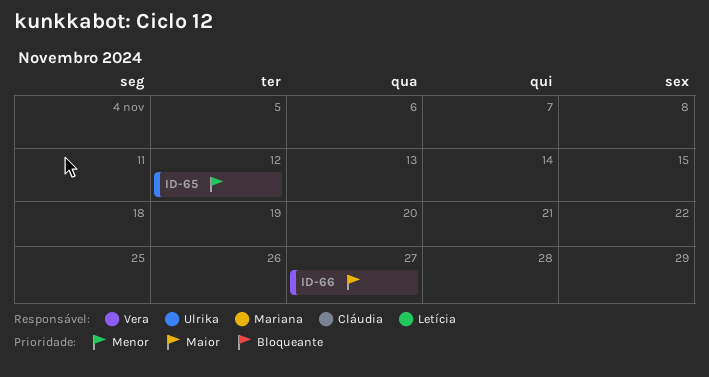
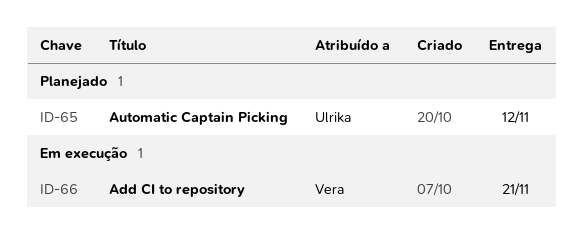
ID-66, due: Nov 27 -> Nov 21

